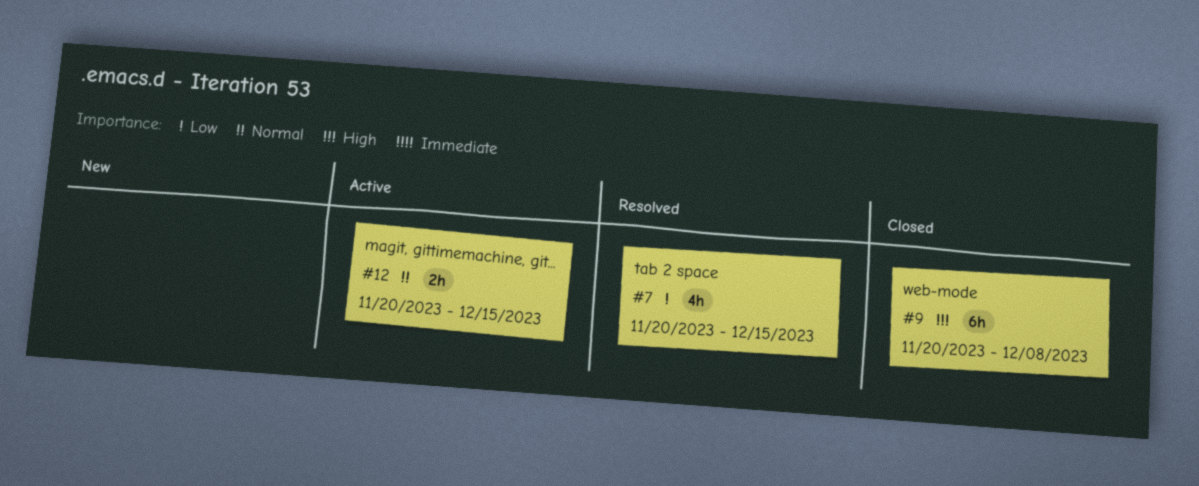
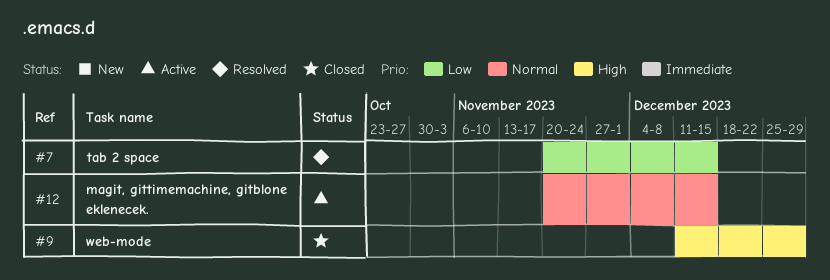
#9, start: Nov 20 -> Dec 11
#9, due: Dec 8 -> Dec 29

